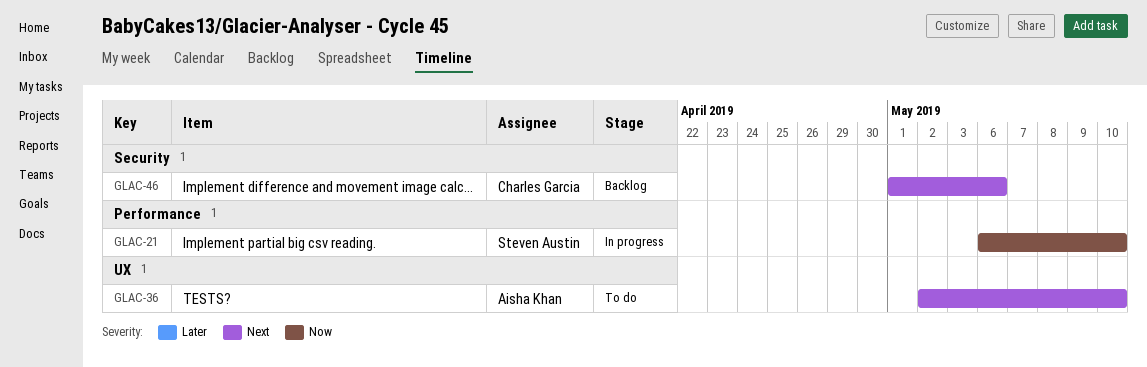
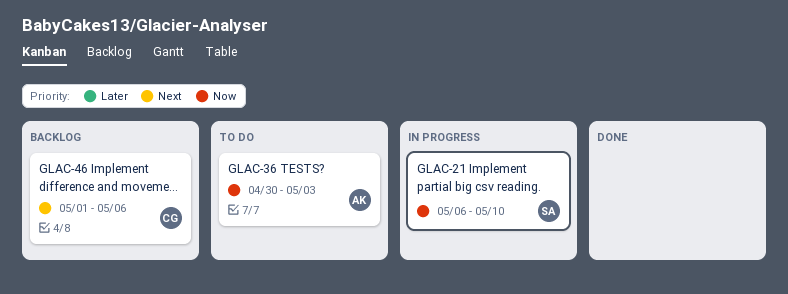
GLAC-36, priority: Next -> Now
GLAC-36, start: May 2 -> Apr 30
GLAC-36, due: May 10 -> May 3

